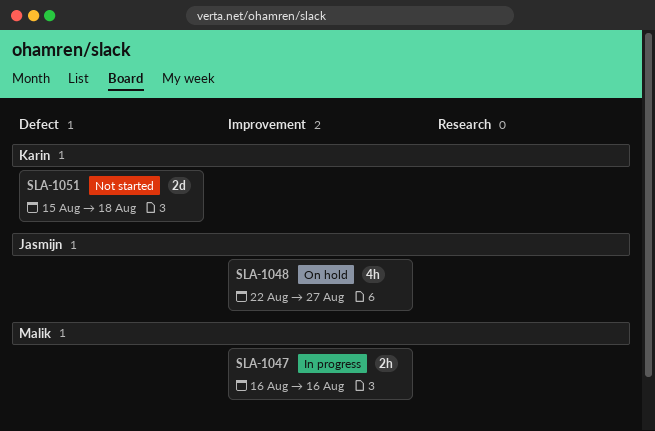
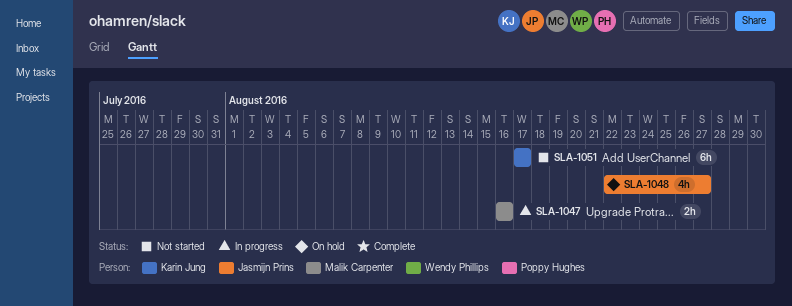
SLA-1051, estimate: 2d -> 6h
SLA-1051, start: Aug 15 -> Aug 17
SLA-1051, due: Aug 18 -> Aug 17

